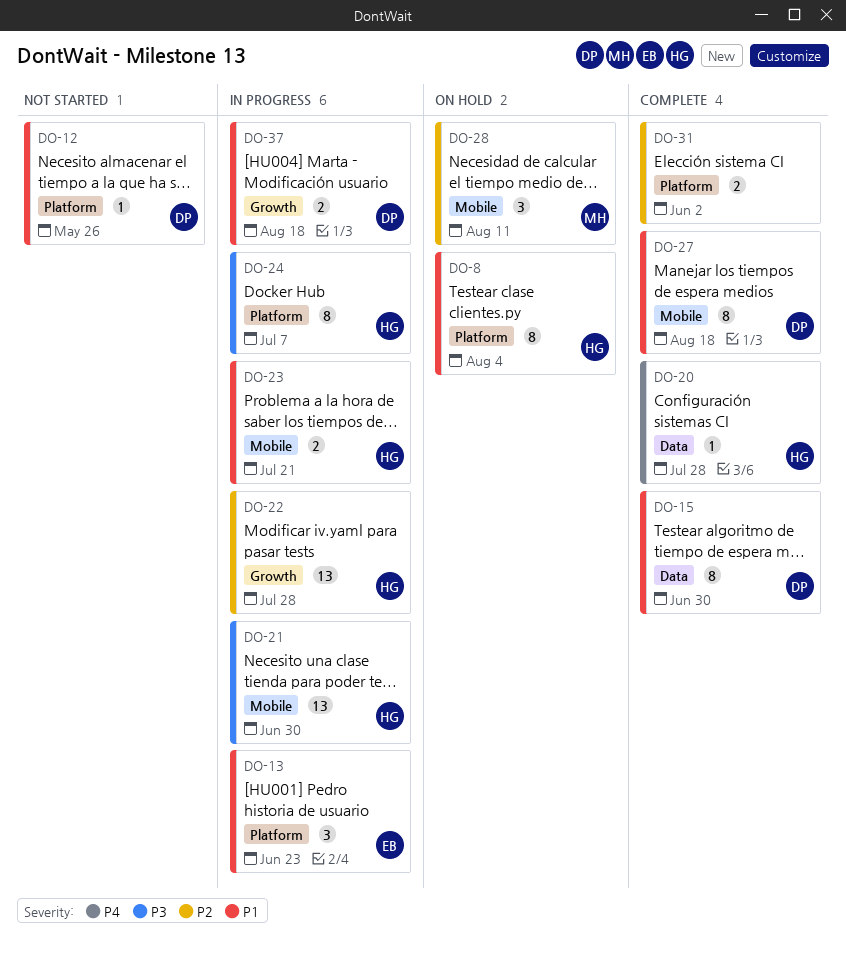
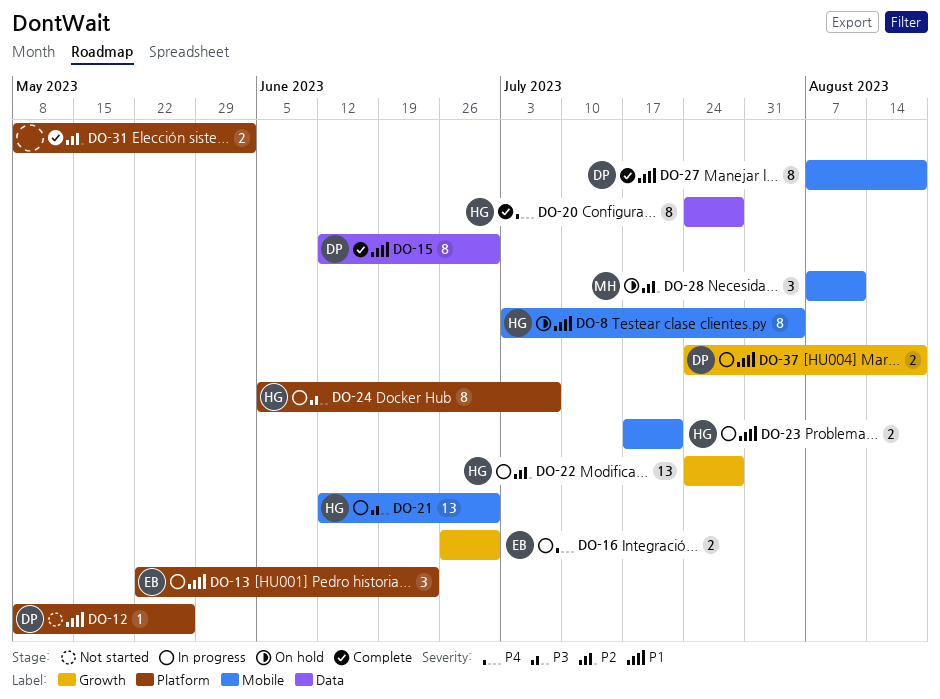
DO-8, label: Platform -> Mobile
DO-16: none -> present
DO-20, estimate: 1 -> 8

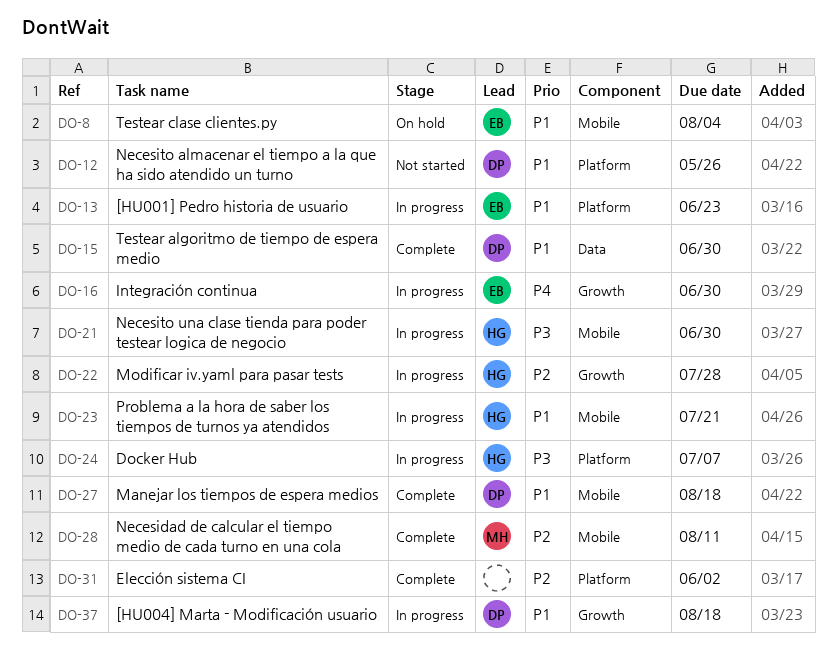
DO-8, owner: HG -> EB
DO-20: present -> none
DO-28, status: On hold -> Complete

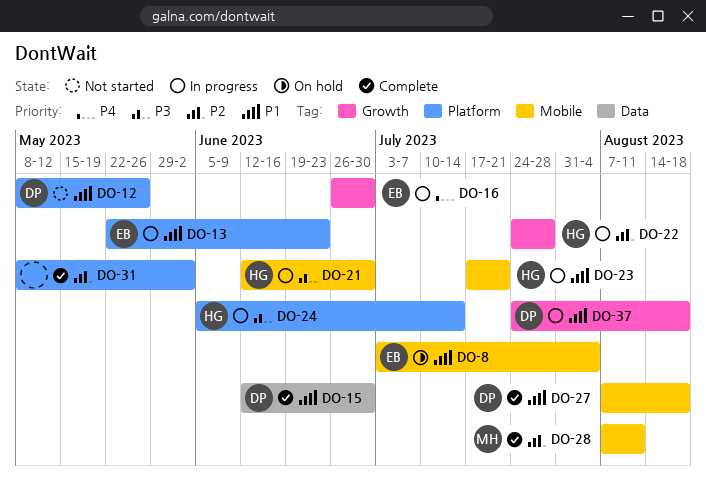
DO-24, due: Jul 7 -> Jul 14

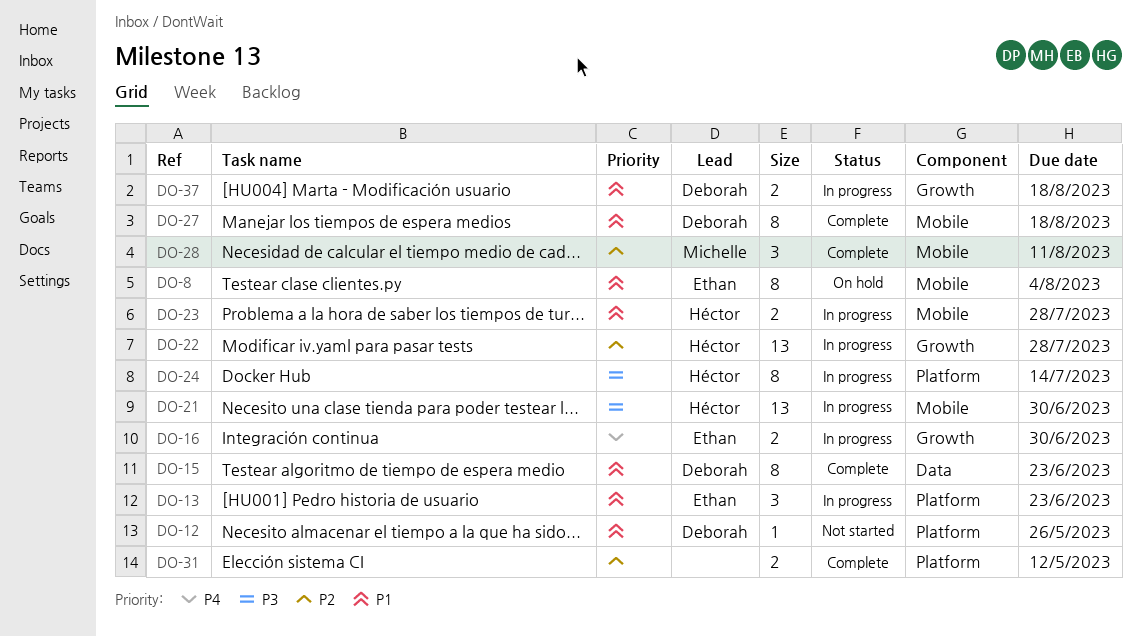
DO-15, due: Jun 30 -> Jun 23
DO-23, due: Jul 21 -> Jul 28
DO-31, due: Jun 2 -> May 12

